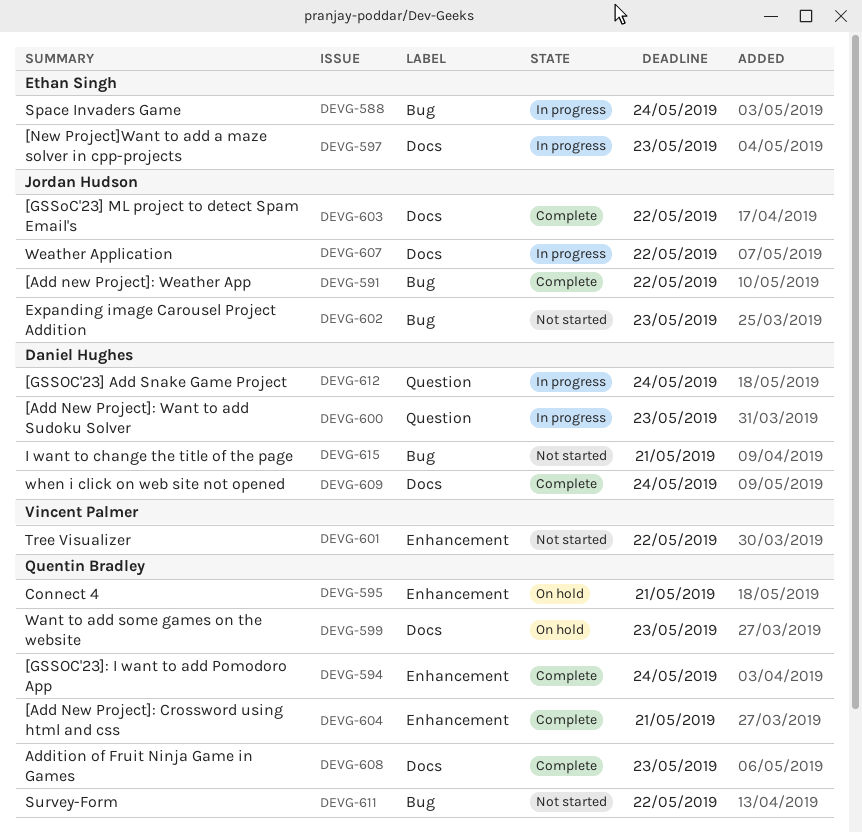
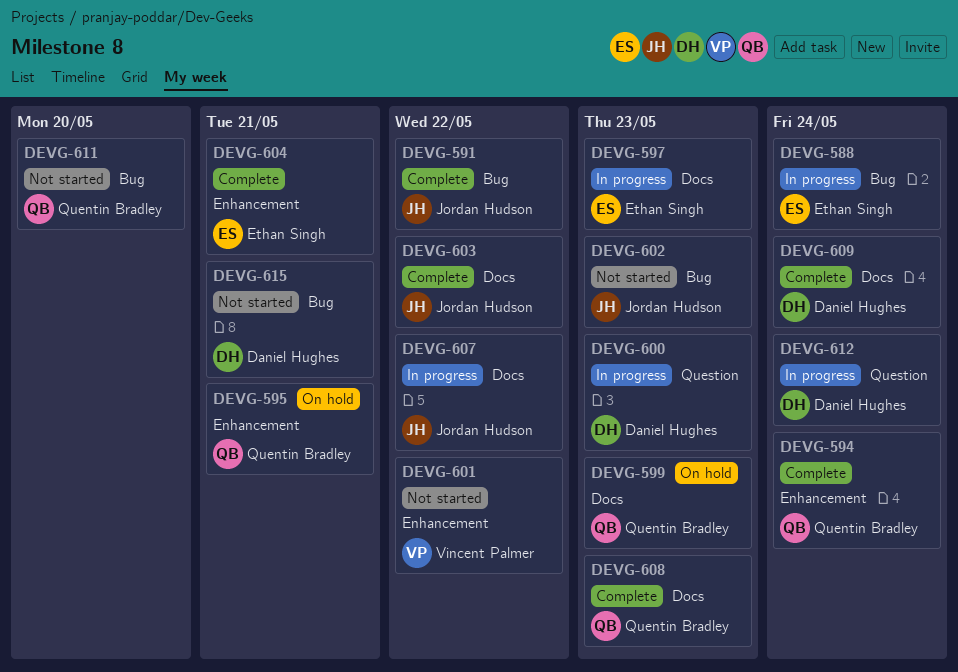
DEVG-604, owner: Quentin Bradley -> Ethan Singh
DEVG-611, due: May 22 -> May 20

